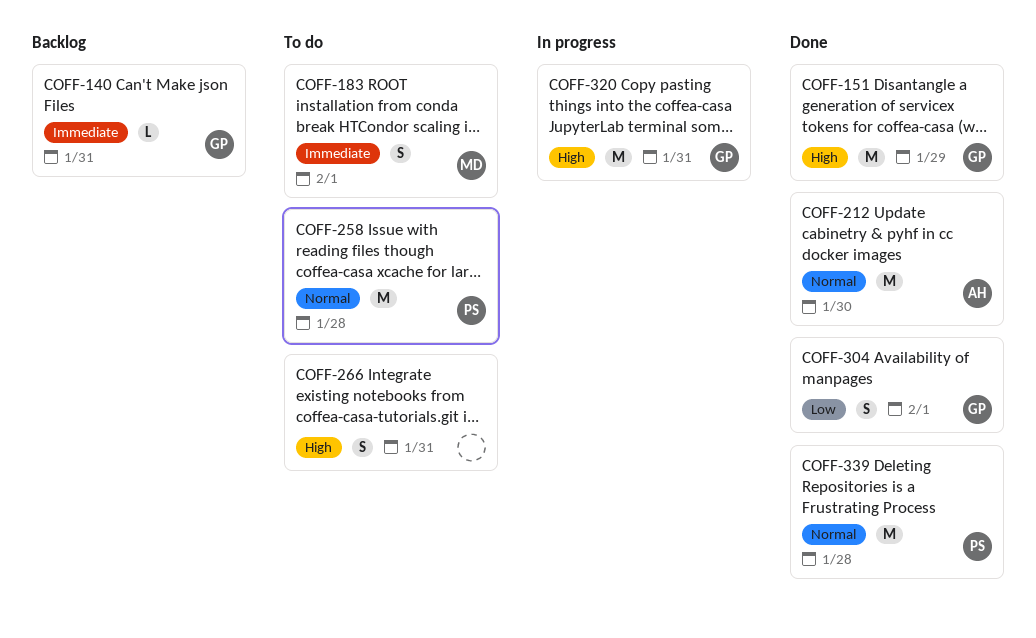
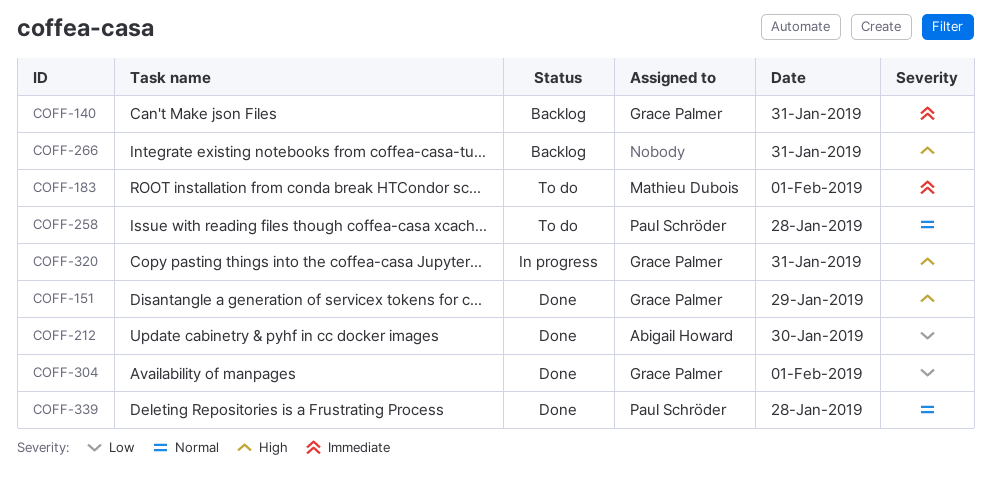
COFF-212, priority: Normal -> Low
COFF-266, status: To do -> Backlog

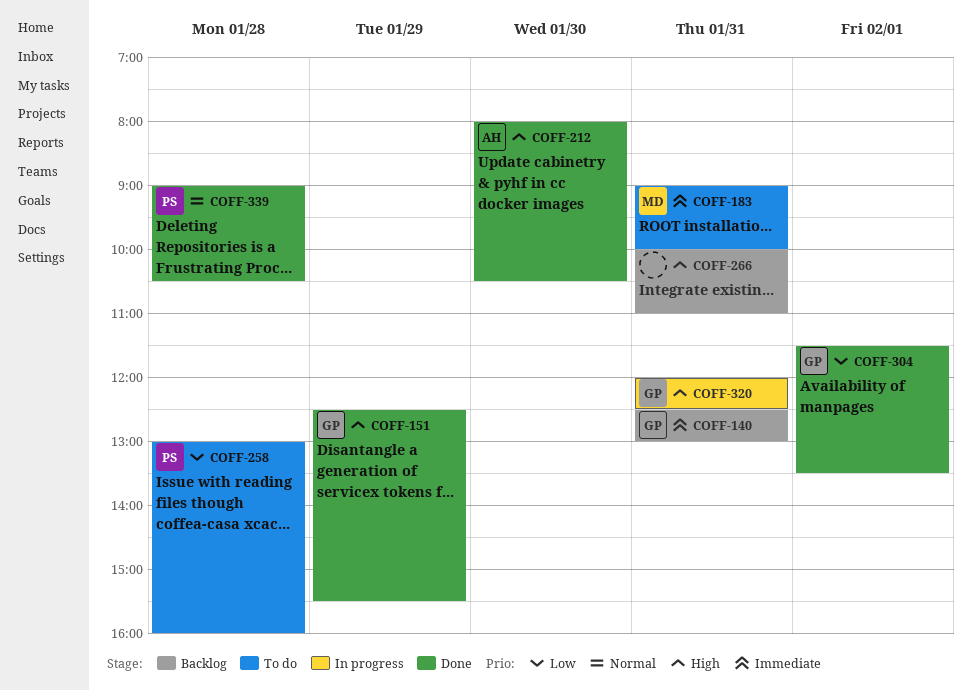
COFF-183, day: Feb 1 -> Jan 31
COFF-212, priority: Low -> High
COFF-258, priority: Normal -> Low

